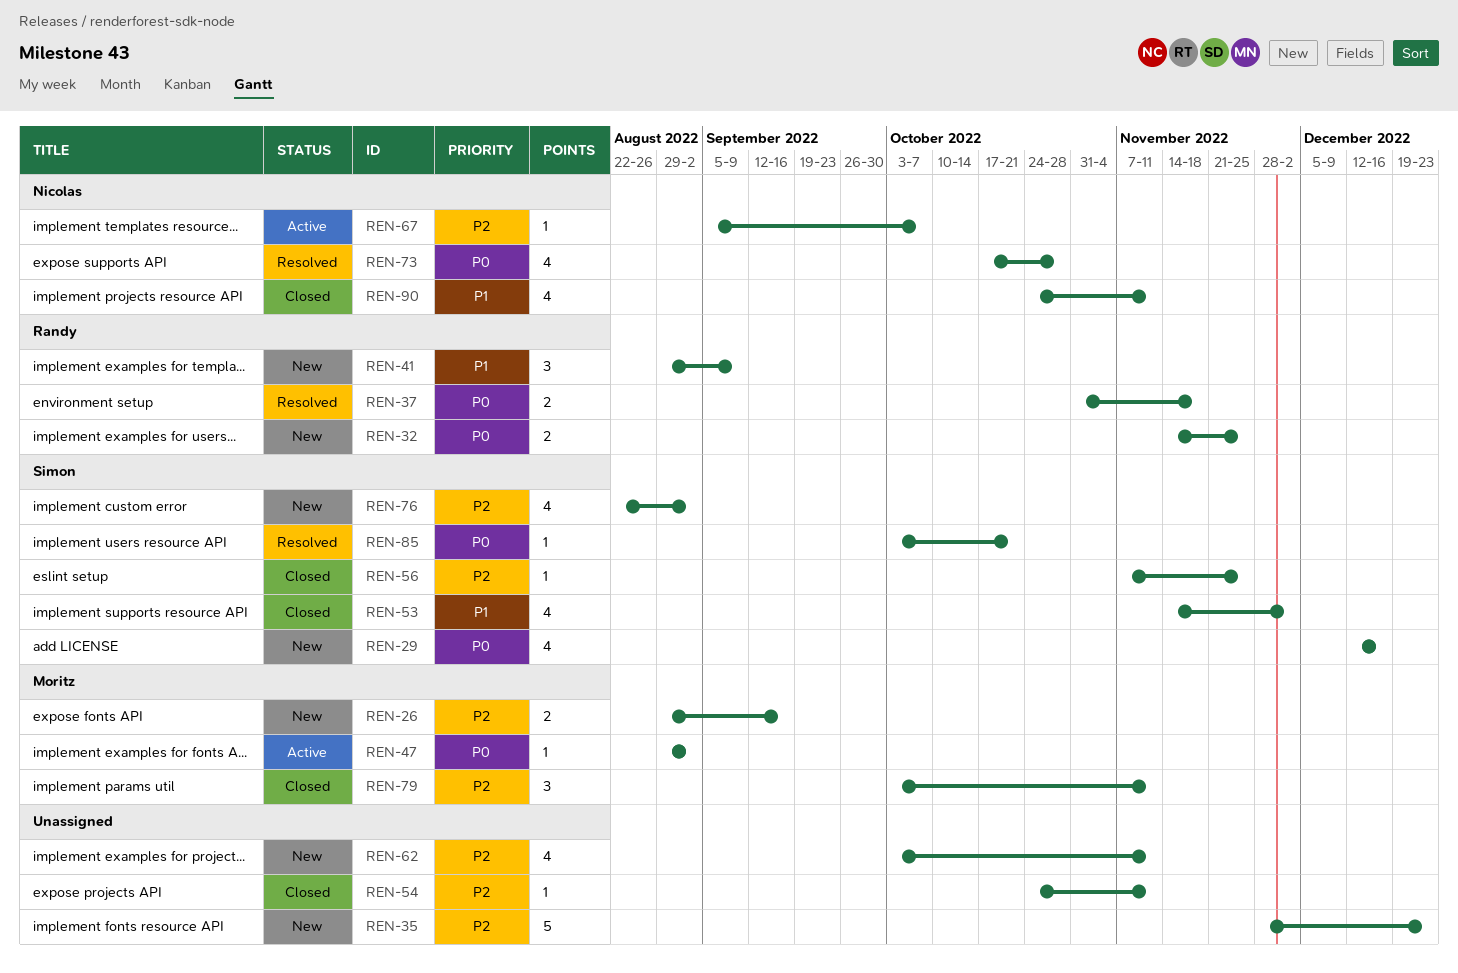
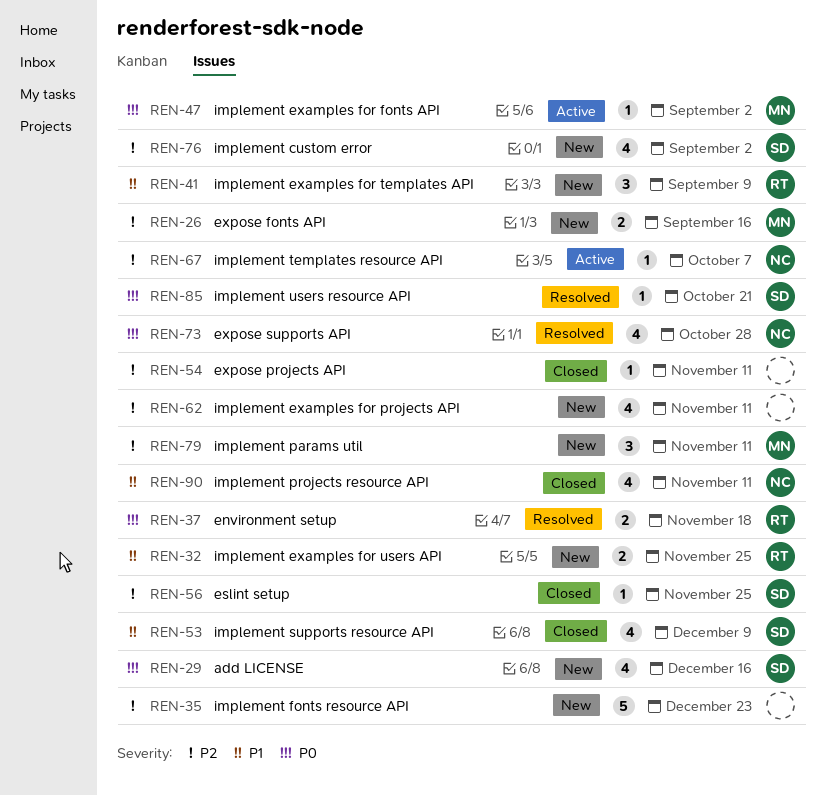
REN-32, priority: P0 -> P1
REN-53, due: Dec 2 -> Dec 9
REN-79, status: Closed -> New

